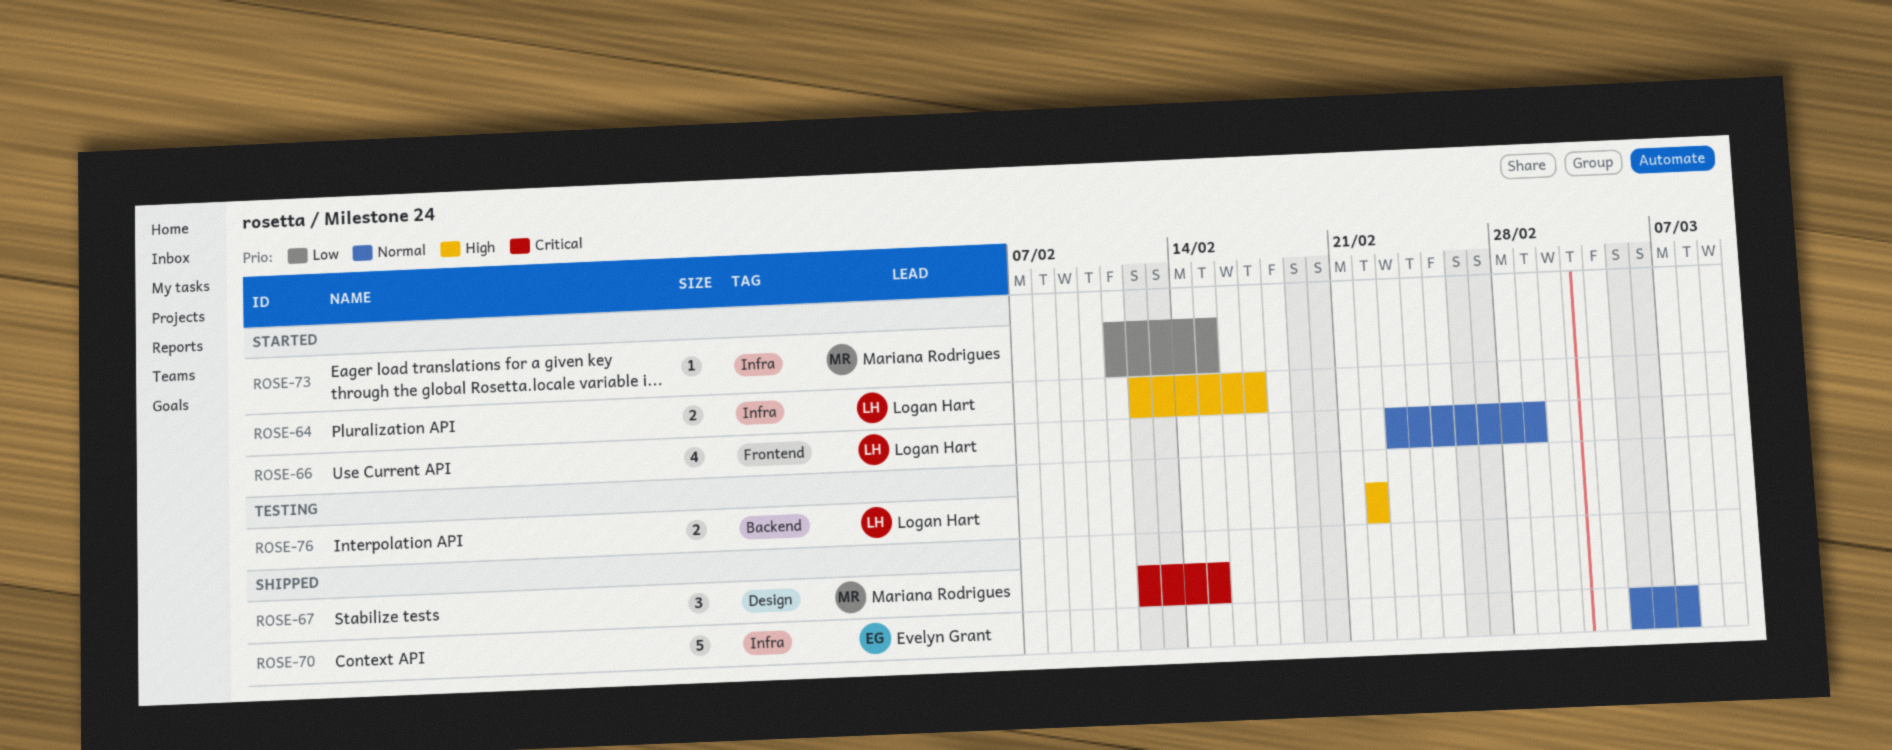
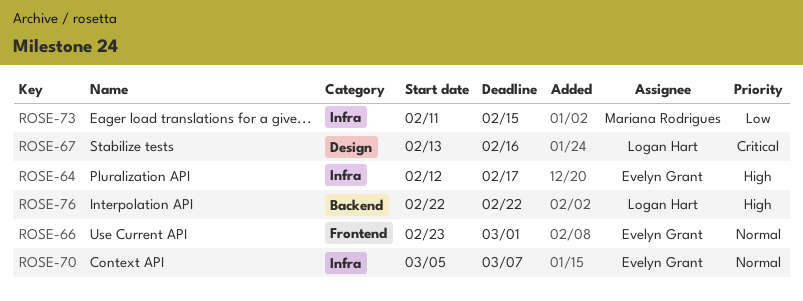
ROSE-64, owner: Logan Hart -> Evelyn Grant
ROSE-66, owner: Logan Hart -> Evelyn Grant
ROSE-67, owner: Mariana Rodrigues -> Logan Hart
ROSE-67, start: Feb 12 -> Feb 13
ROSE-67, due: Feb 15 -> Feb 16

